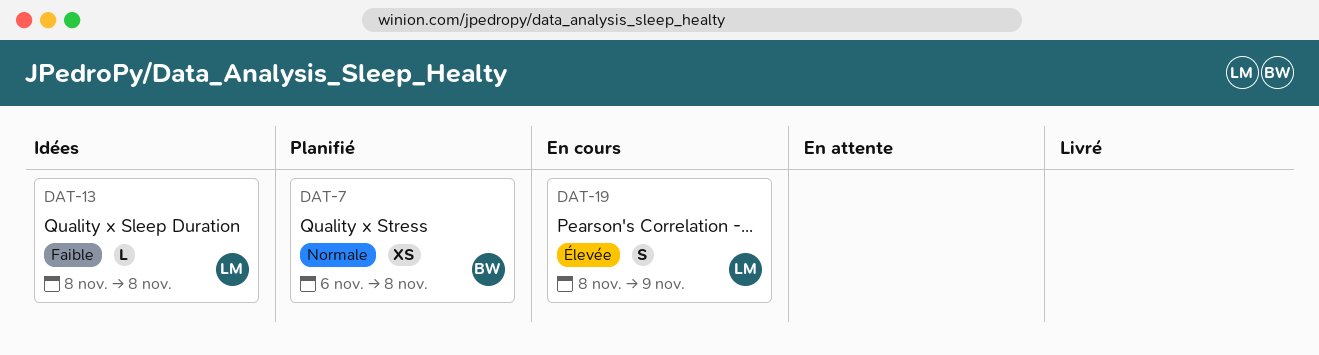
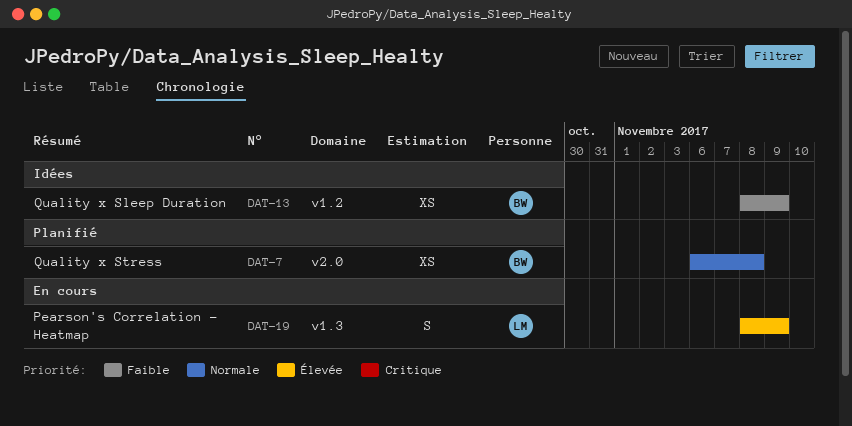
DAT-13, owner: LM -> BW
DAT-13, estimate: L -> XS
DAT-13, due: Nov 8 -> Nov 9

